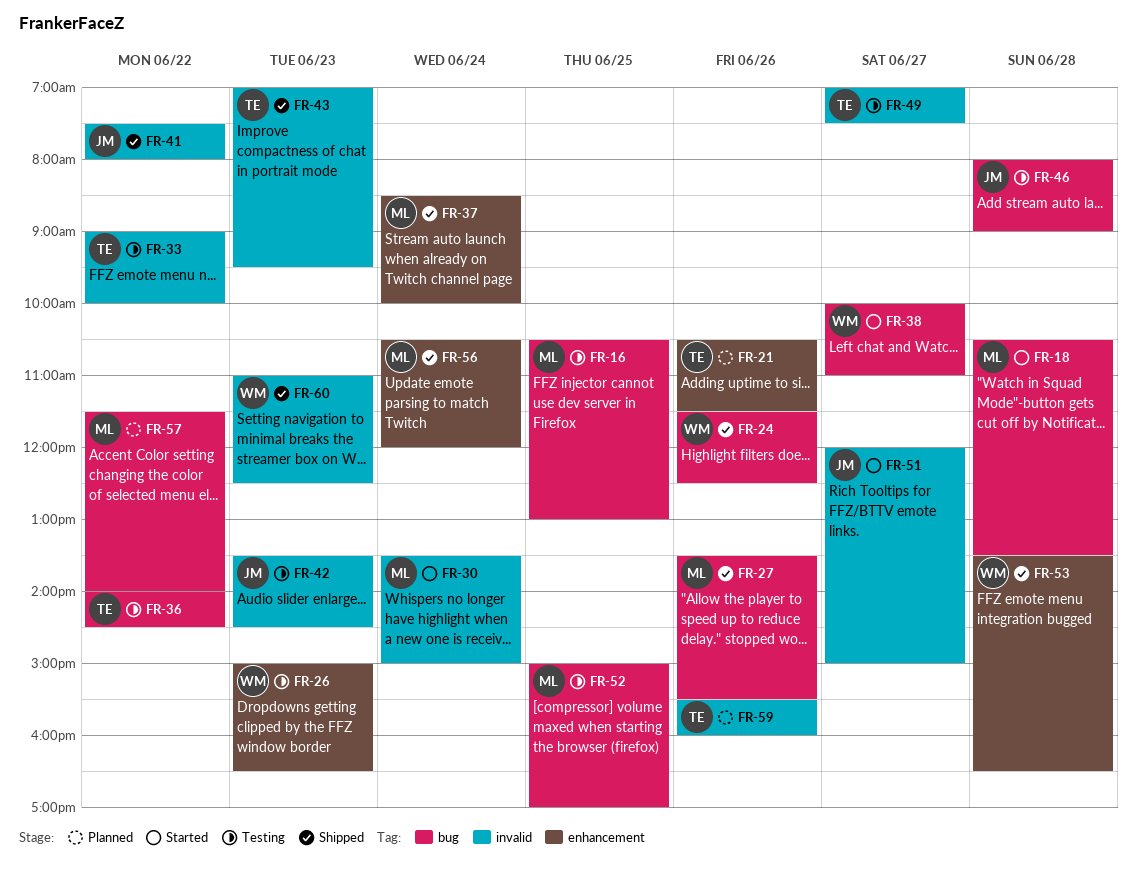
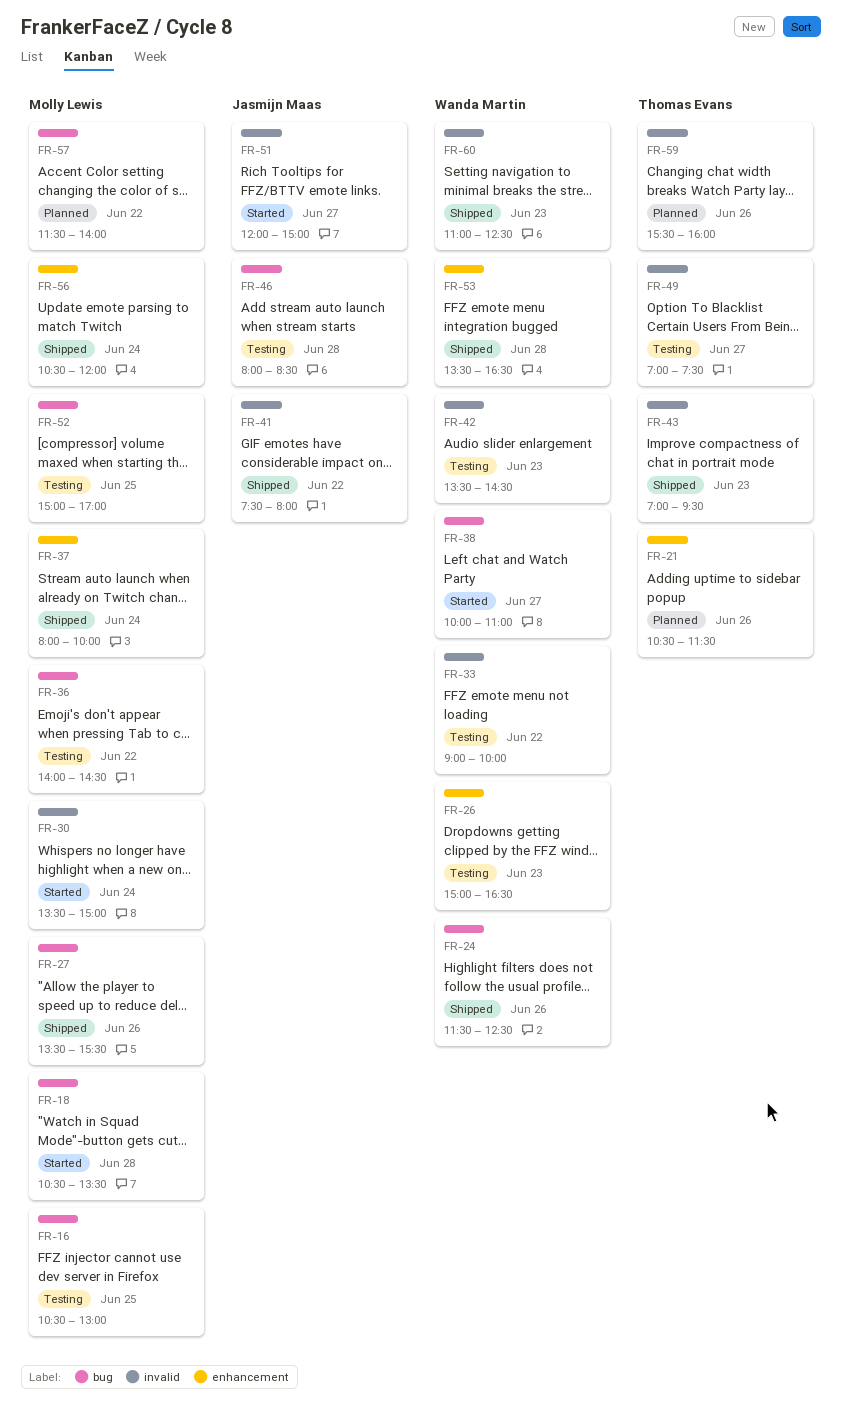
FR-33, owner: Thomas Evans -> Wanda Martin
FR-36, owner: Thomas Evans -> Molly Lewis
FR-37, begins: 08:30 -> 08:00
FR-42, owner: Jasmijn Maas -> Wanda Martin
FR-46, ends: 09:00 -> 08:30

